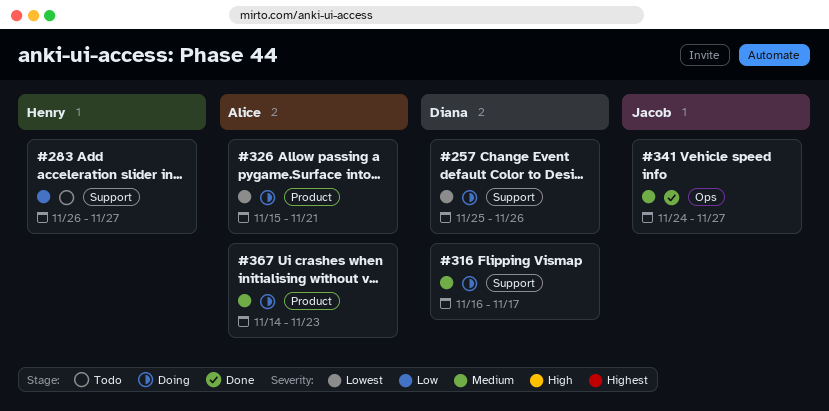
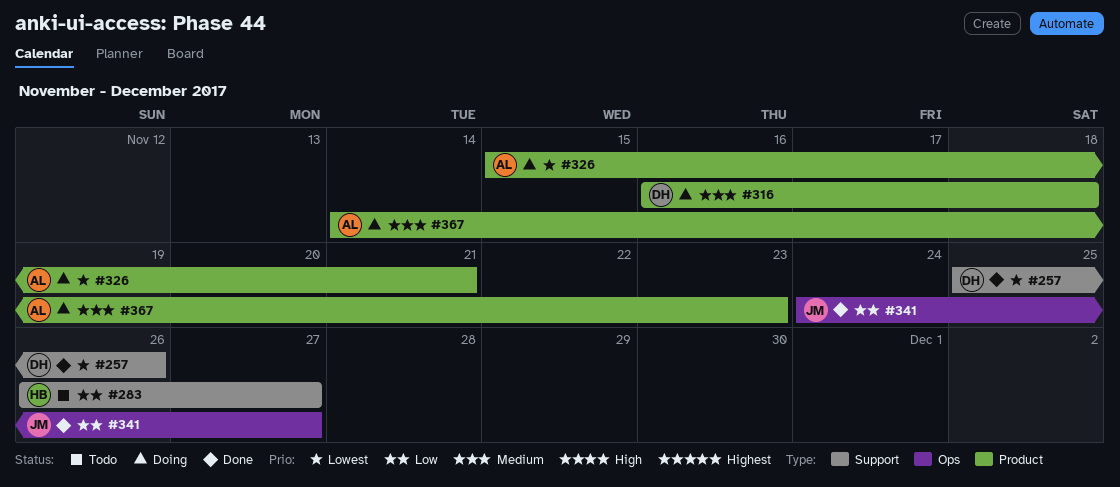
#257, status: Doing -> Done
#316, label: Support -> Product
#316, due: Nov 17 -> Nov 18
#341, priority: Medium -> Low

